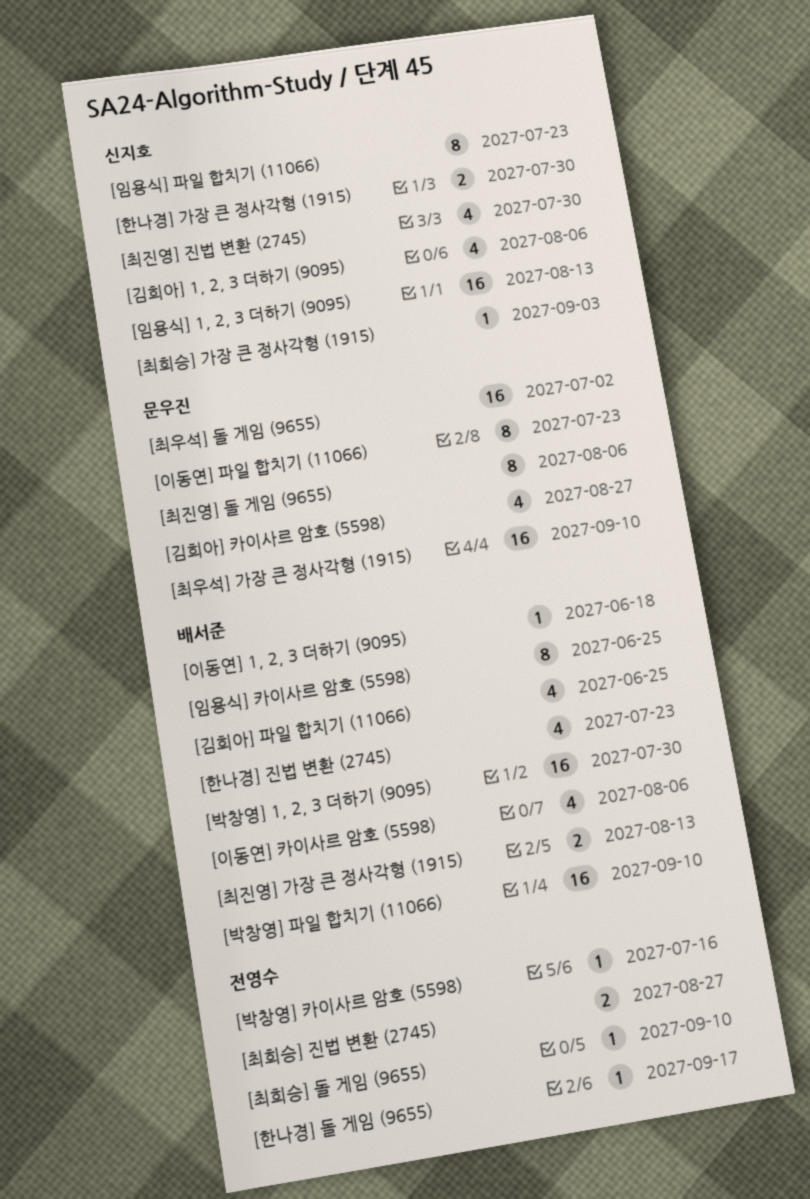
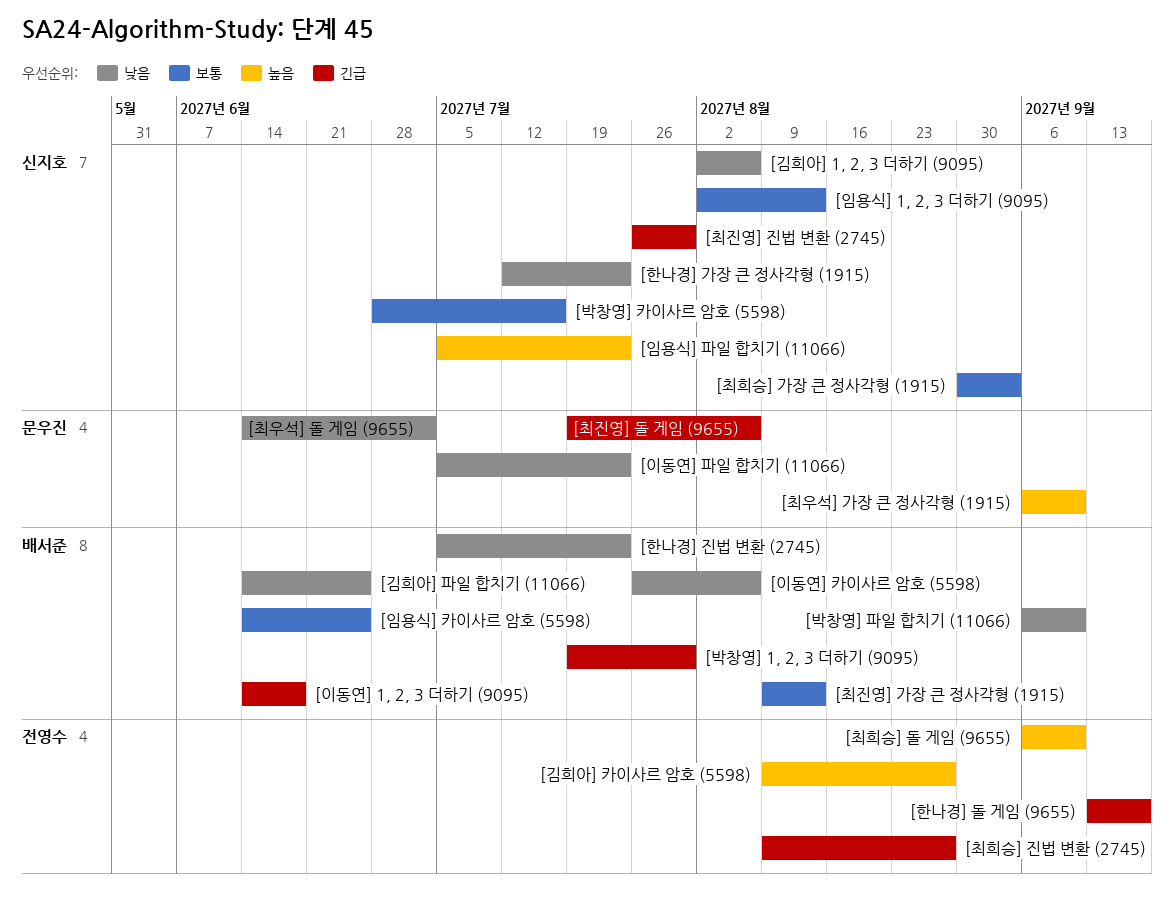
[김희아] 카이사르 암호 (5598), owner: 문우진 -> 전영수
[박창영] 카이사르 암호 (5598), owner: 전영수 -> 신지호
[한나경] 가장 큰 정사각형 (1915), due: Jul 30 -> Jul 23

